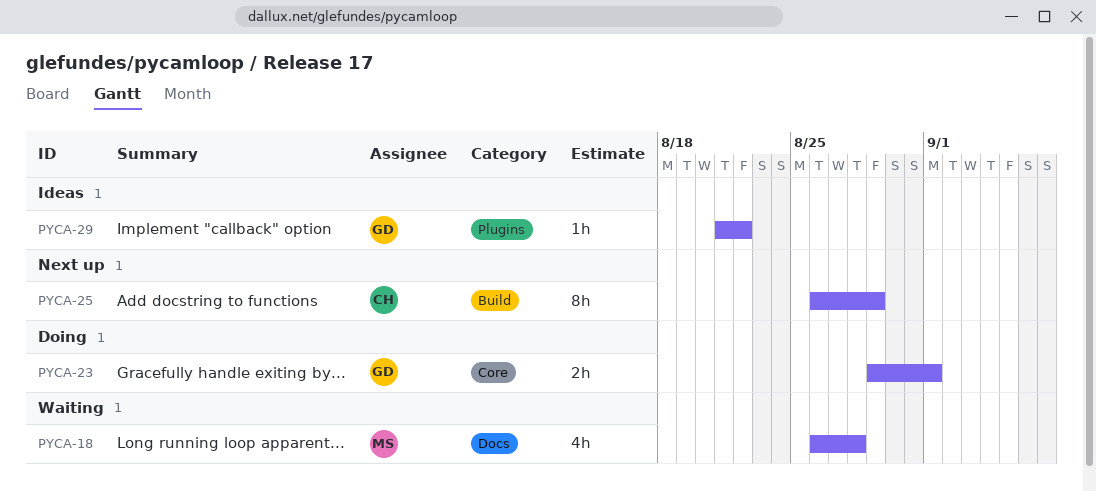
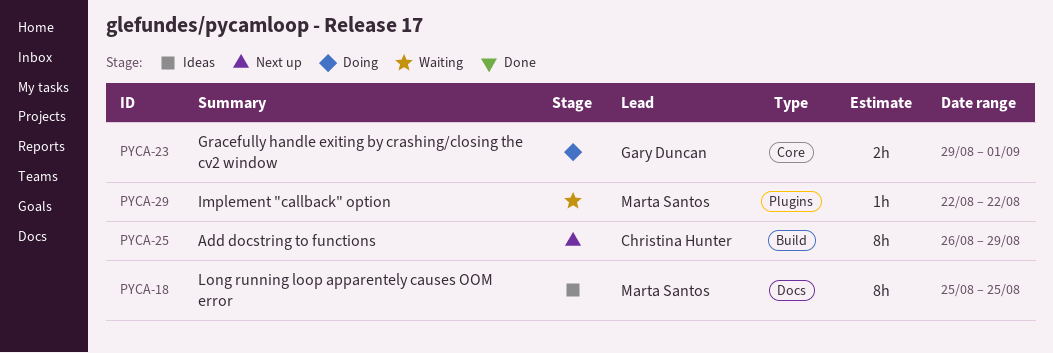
PYCA-18, status: Waiting -> Ideas
PYCA-18, estimate: 4h -> 8h
PYCA-18, start: Aug 26 -> Aug 25
PYCA-18, due: Aug 28 -> Aug 25
PYCA-29, status: Ideas -> Waiting
PYCA-29, owner: Gary Duncan -> Marta Santos
PYCA-29, start: Aug 21 -> Aug 22

